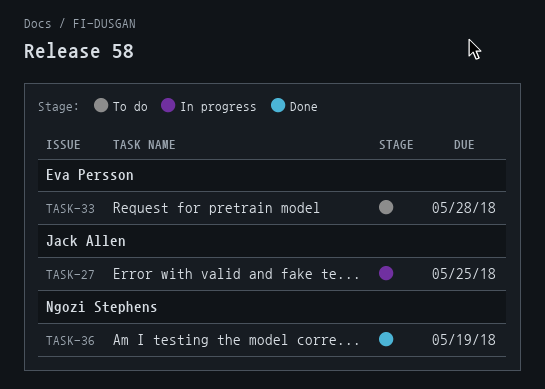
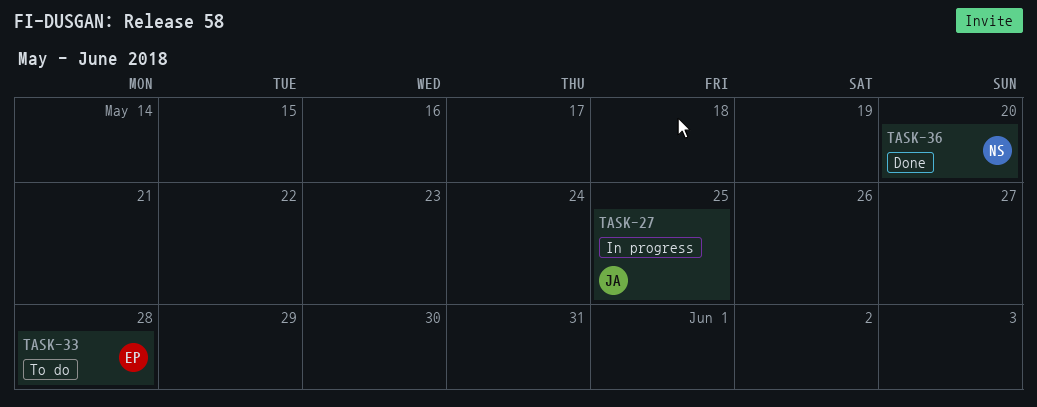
TASK-36, due: May 19 -> May 20

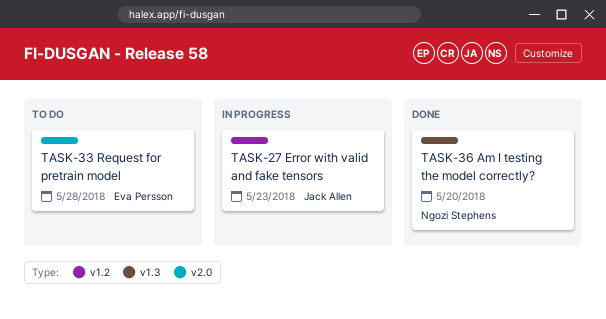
TASK-27, due: May 25 -> May 23

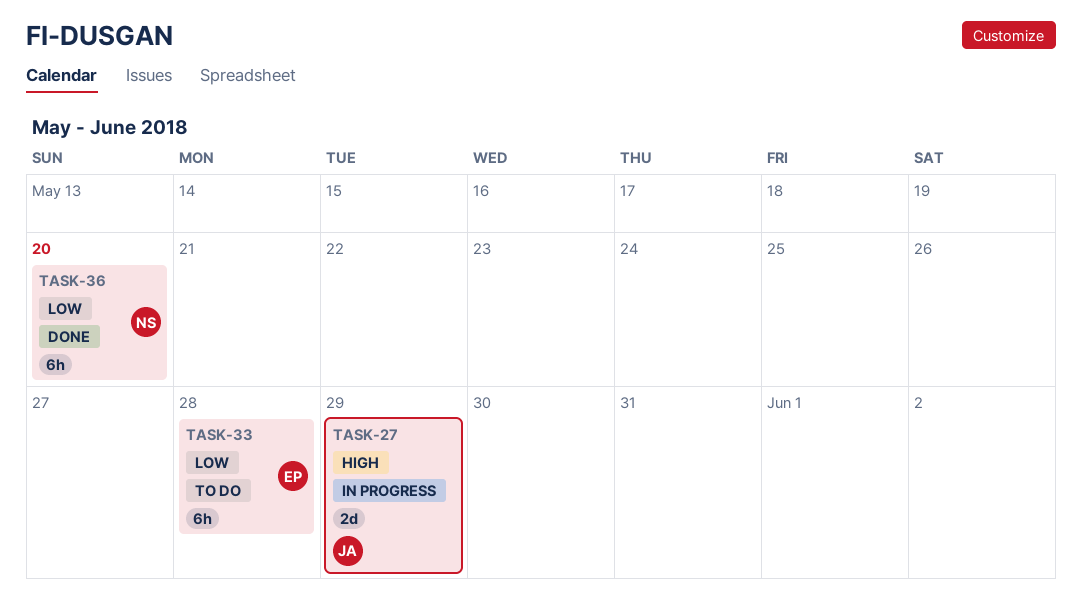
TASK-27, due: May 23 -> May 29

